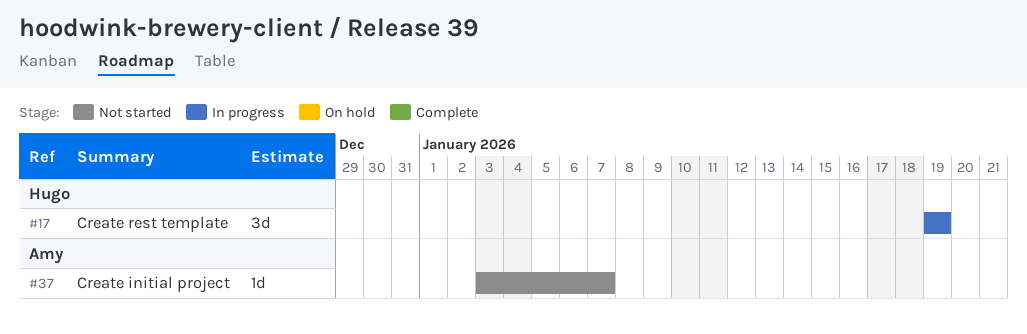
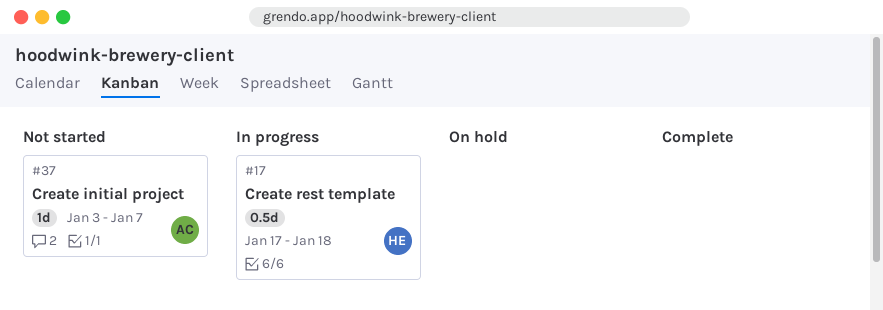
#17, estimate: 3d -> 0.5d
#17, start: Jan 19 -> Jan 17
#17, due: Jan 19 -> Jan 18

